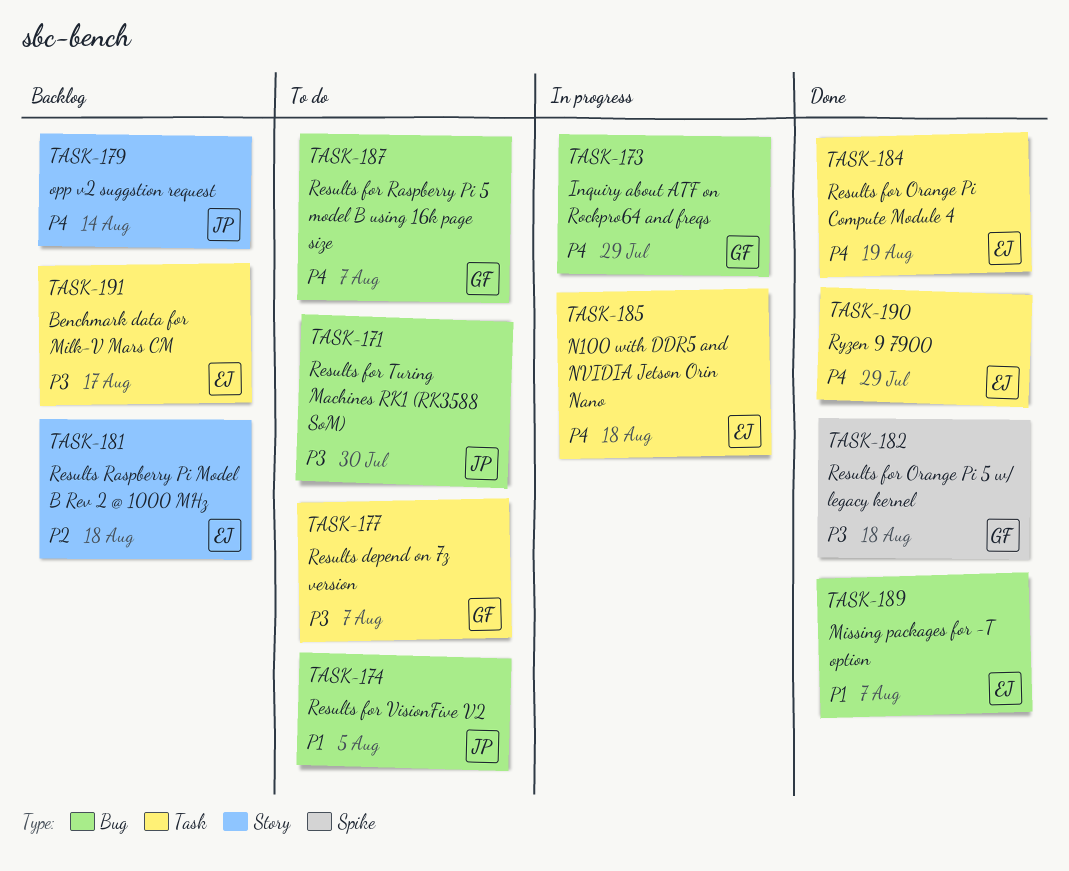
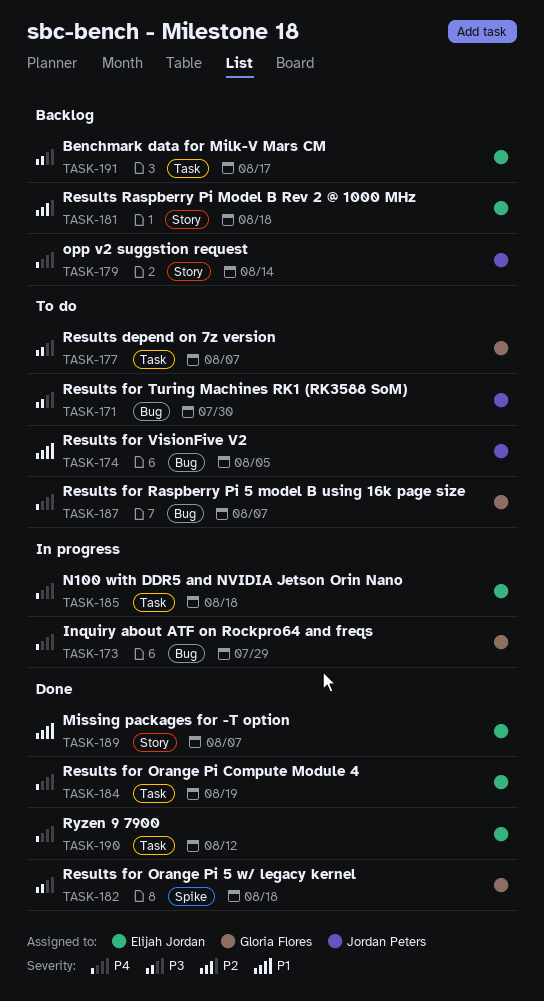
TASK-189, label: Bug -> Story
TASK-190, due: Jul 29 -> Aug 12

